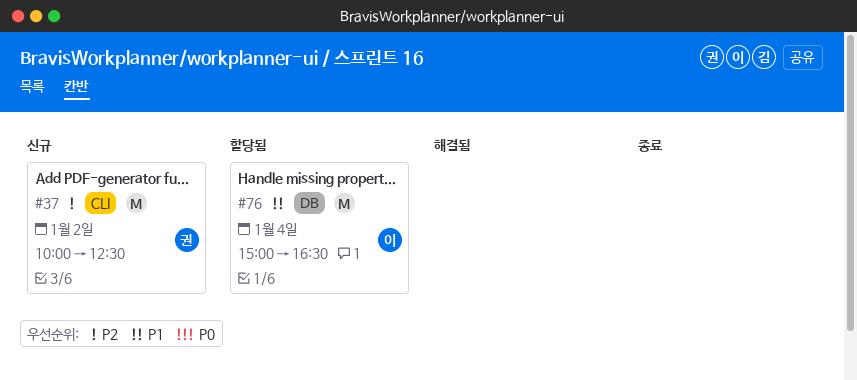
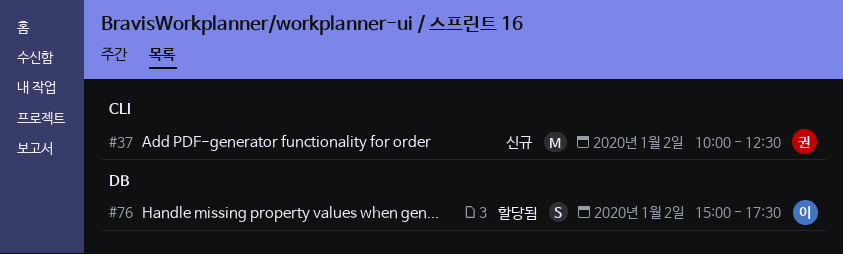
#76, estimate: M -> S
#76, day: Jan 4 -> Jan 2
#76, ends: 16:30 -> 17:30

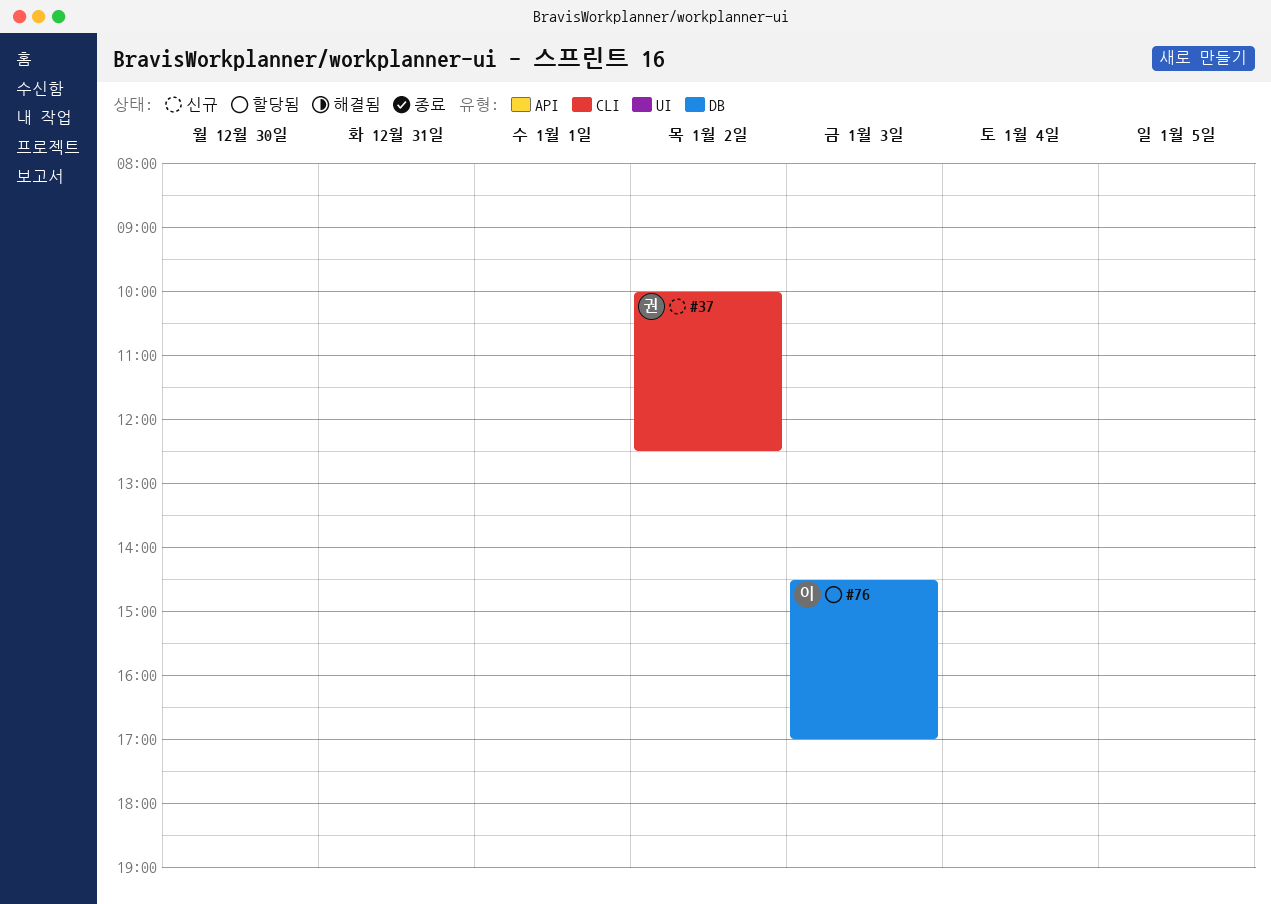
#76, day: Jan 2 -> Jan 3
#76, begins: 15:00 -> 14:30
#76, ends: 17:30 -> 17:00

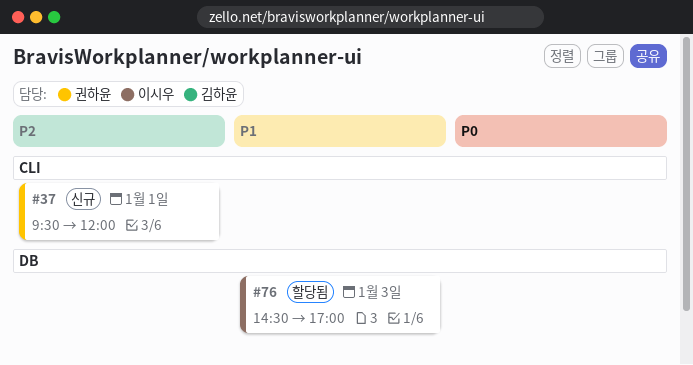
#37, day: Jan 2 -> Jan 1
#37, begins: 10:00 -> 09:30
#37, ends: 12:30 -> 12:00

